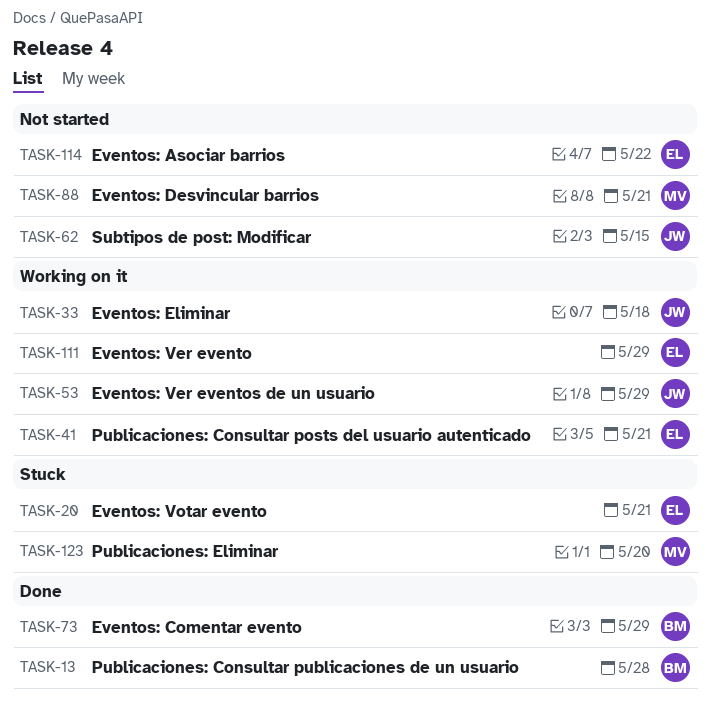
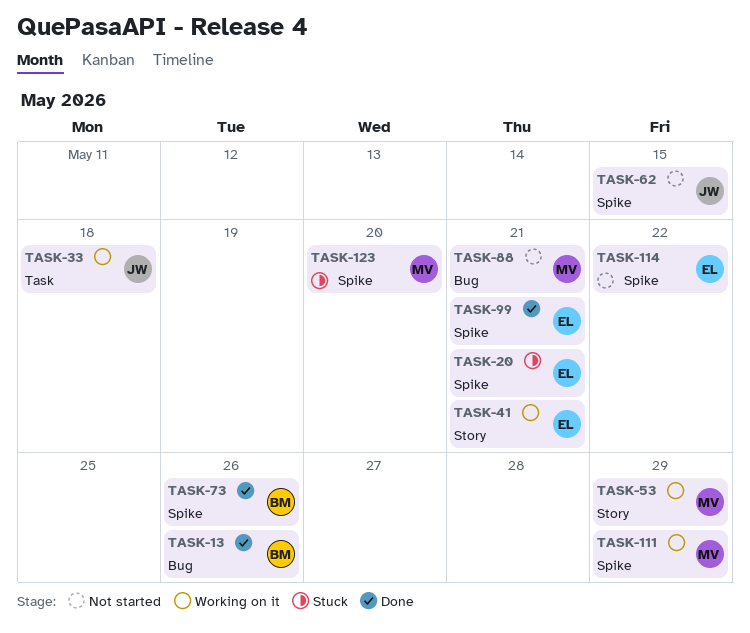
TASK-13, due: May 28 -> May 26
TASK-53, owner: JW -> MV
TASK-73, due: May 29 -> May 26
TASK-99: none -> present
TASK-111, owner: EL -> MV

